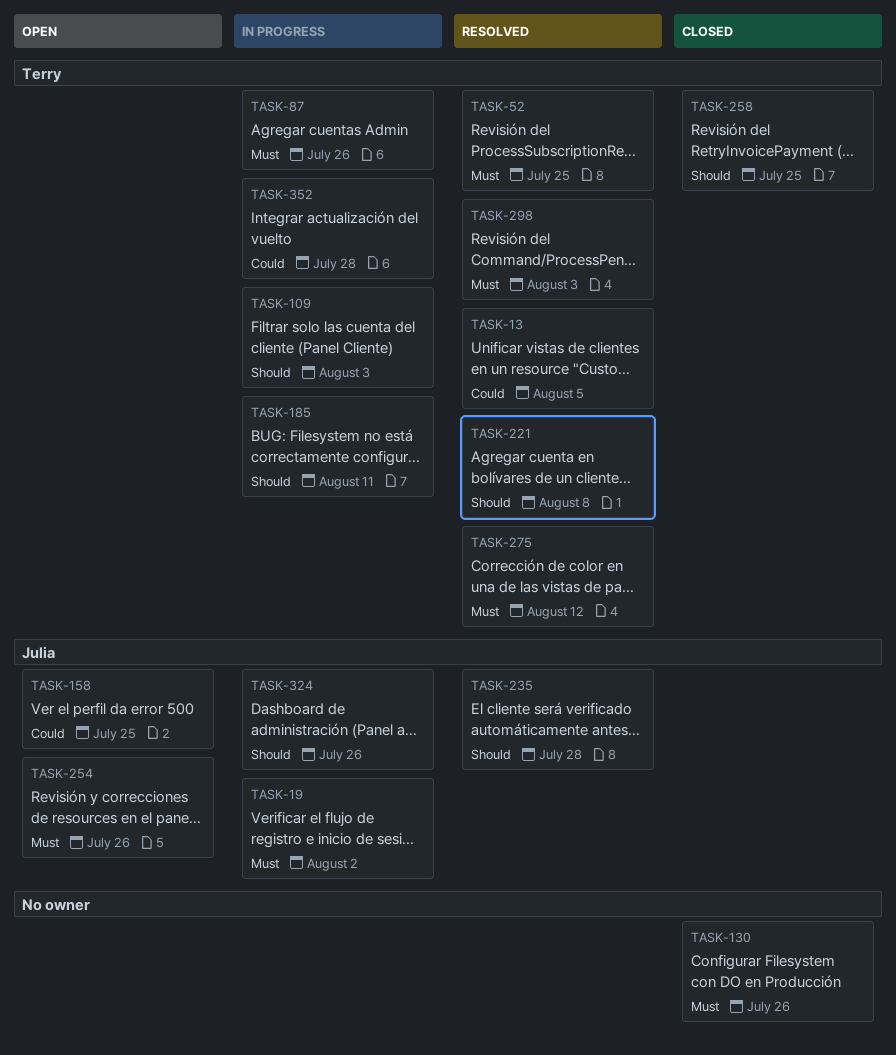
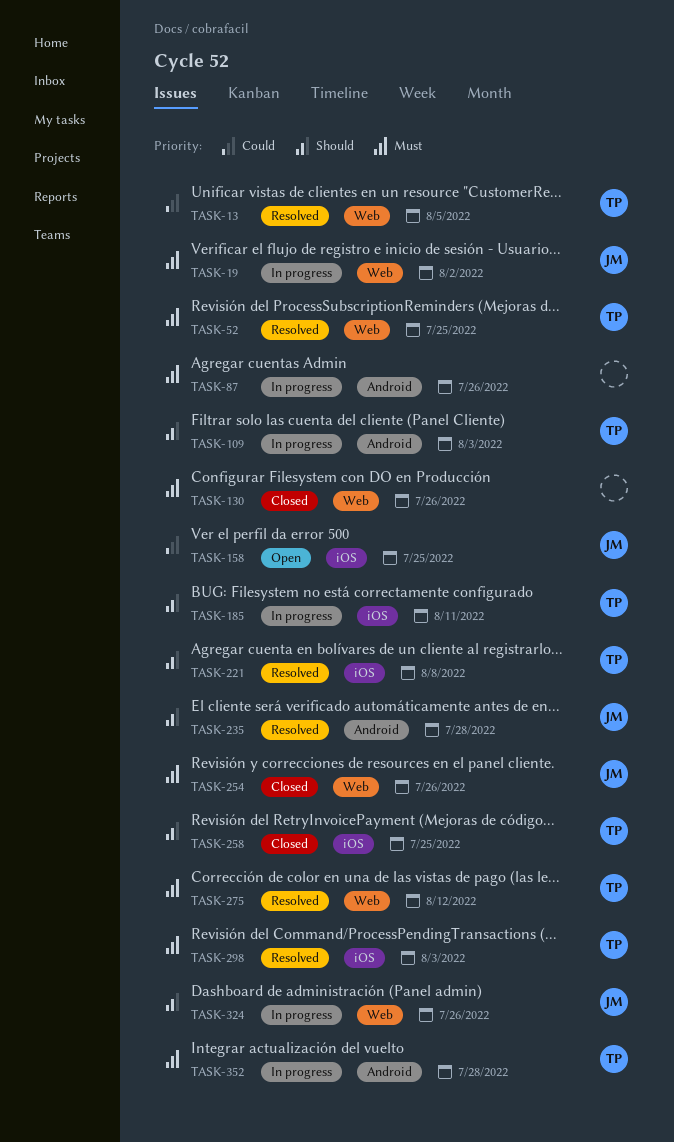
TASK-87, owner: Terry -> none
TASK-254, status: Open -> Closed
TASK-352, priority: Could -> Must

